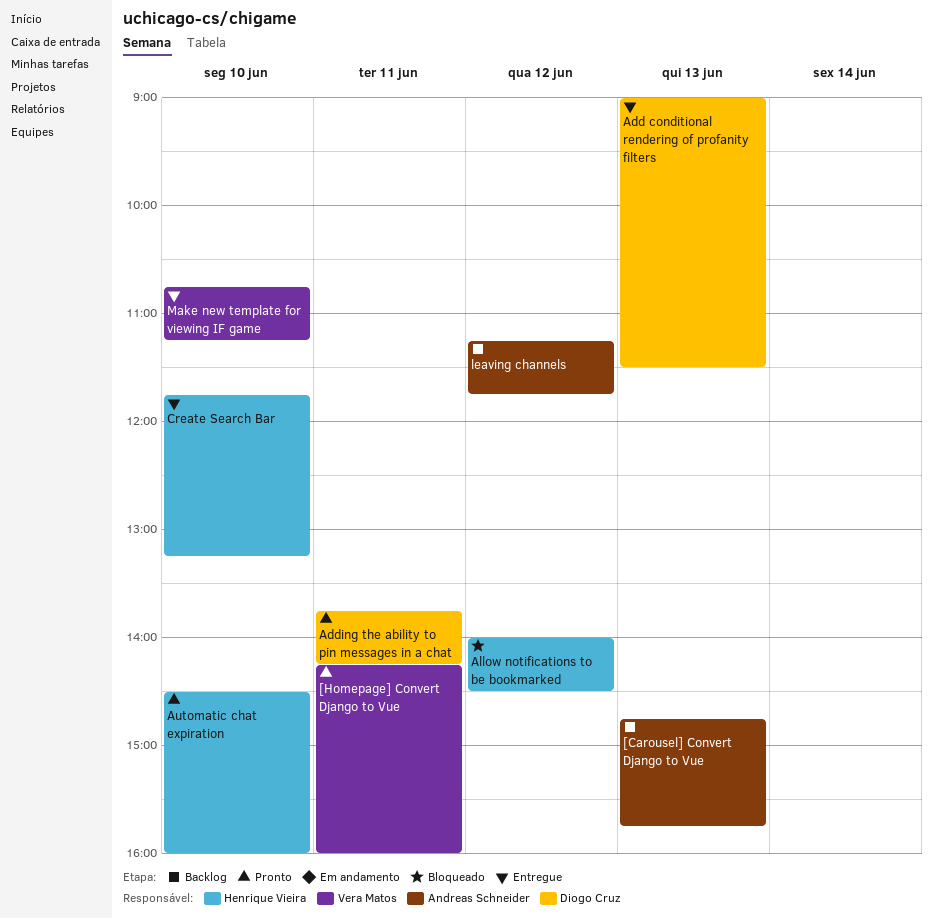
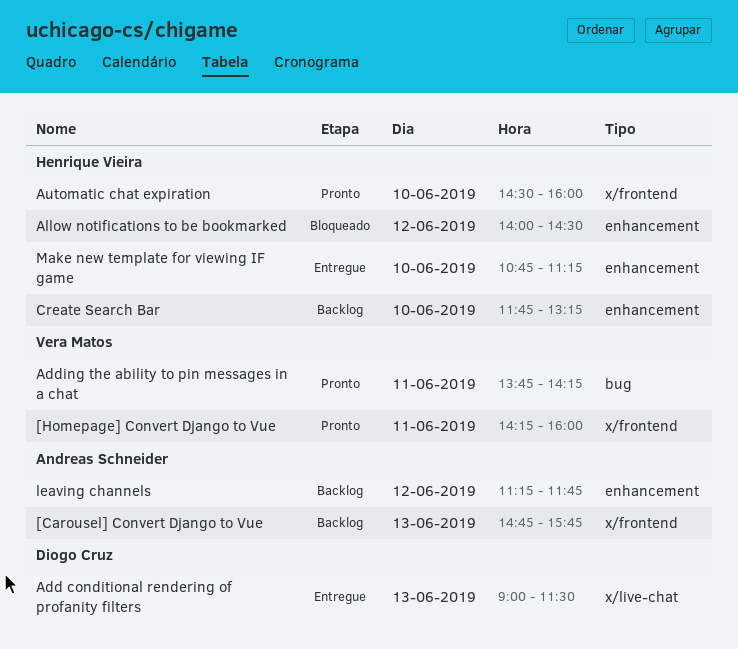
Adding the ability to pin messages in a chat, owner: Diogo Cruz -> Vera Matos
Create Search Bar, status: Entregue -> Backlog
Make new template for viewing IF game, owner: Vera Matos -> Henrique Vieira

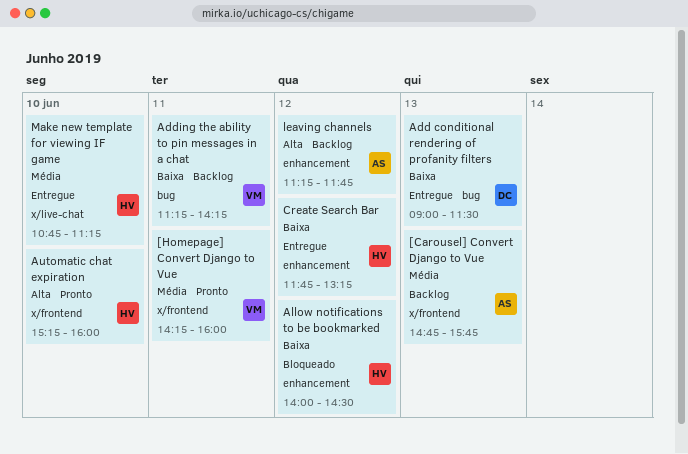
Add conditional rendering of profanity filters, label: x/live-chat -> bug
Adding the ability to pin messages in a chat, status: Pronto -> Backlog
Adding the ability to pin messages in a chat, begins: 13:45 -> 11:15
Automatic chat expiration, begins: 14:30 -> 15:15
Create Search Bar, status: Backlog -> Entregue
Create Search Bar, day: Jun 10 -> Jun 12
Make new template for viewing IF game, label: enhancement -> x/live-chat

